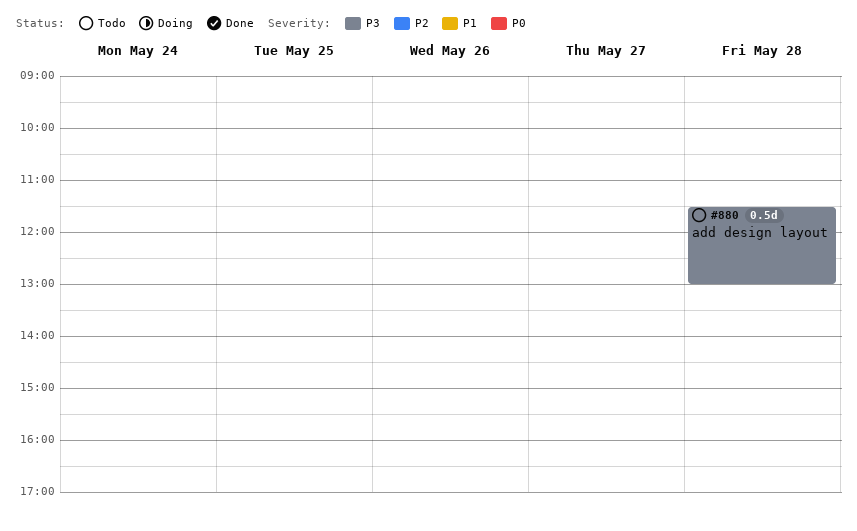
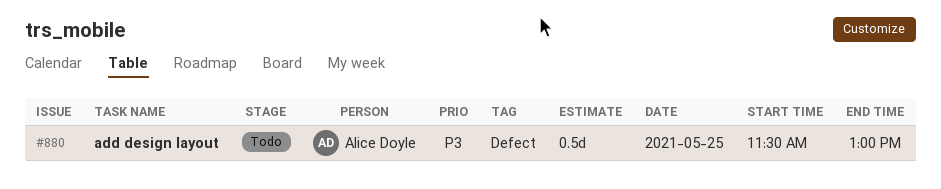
#880, day: May 28 -> May 25

